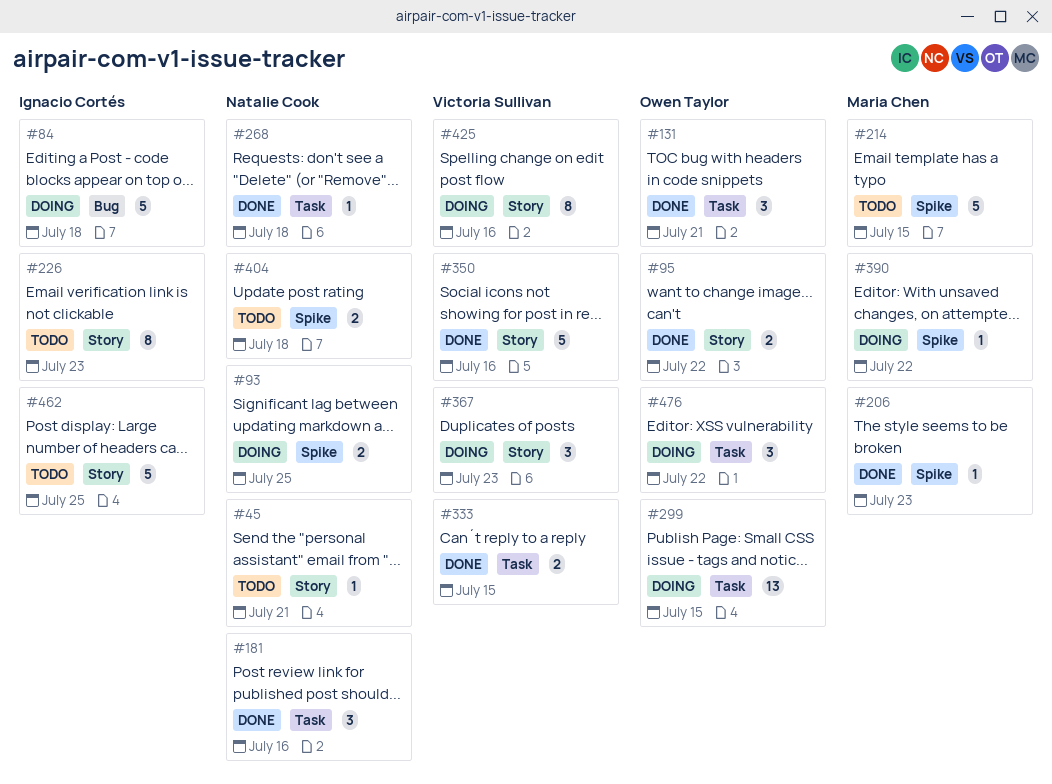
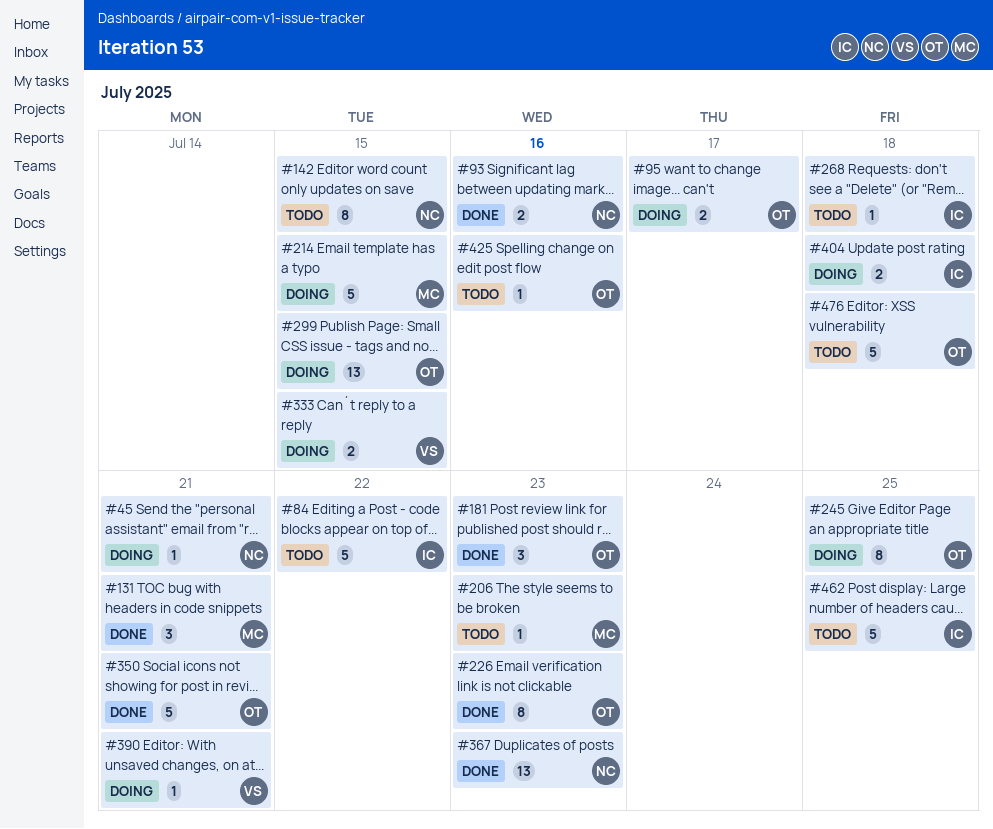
#45, status: Todo -> Doing
#84, status: Doing -> Todo
#84, due: Jul 18 -> Jul 22
#93, status: Doing -> Done
#93, due: Jul 25 -> Jul 16
#95, status: Done -> Doing
#95, due: Jul 22 -> Jul 17
#131, owner: Owen Taylor -> Maria Chen
#142: none -> present
#181, owner: Natalie Cook -> Owen Taylor
#181, due: Jul 16 -> Jul 23
#206, status: Done -> Todo
#214, status: Todo -> Doing
#226, status: Todo -> Done
#226, owner: Ignacio Cortés -> Owen Taylor
#245: none -> present
#268, status: Done -> Todo
#268, owner: Natalie Cook -> Ignacio Cortés
#333, status: Done -> Doing
#350, owner: Victoria Sullivan -> Owen Taylor
#350, due: Jul 16 -> Jul 21
#367, status: Doing -> Done
#367, owner: Victoria Sullivan -> Natalie Cook
#367, estimate: 3 -> 13
#390, owner: Maria Chen -> Victoria Sullivan
#390, due: Jul 22 -> Jul 21
#404, status: Todo -> Doing
#404, owner: Natalie Cook -> Ignacio Cortés
#425, status: Doing -> Todo
#425, owner: Victoria Sullivan -> Owen Taylor
#425, estimate: 8 -> 1
#476, status: Doing -> Todo
#476, estimate: 3 -> 5
#476, due: Jul 22 -> Jul 18

